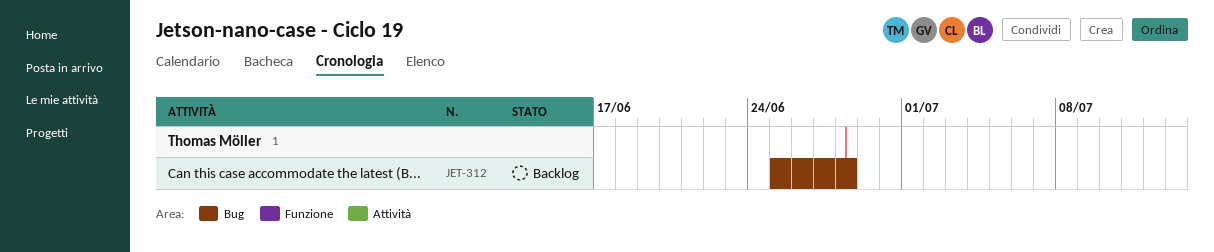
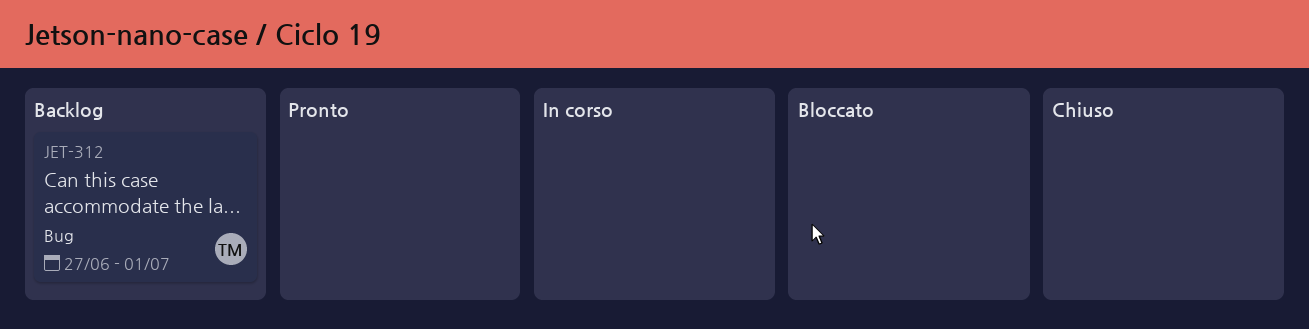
JET-312, start: Jun 25 -> Jun 27
JET-312, due: Jun 28 -> Jul 1

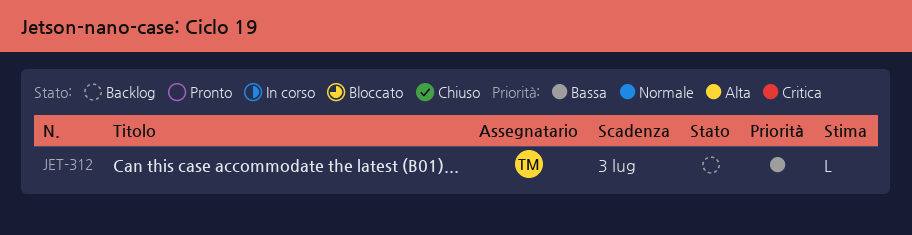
JET-312, due: Jul 1 -> Jul 3

